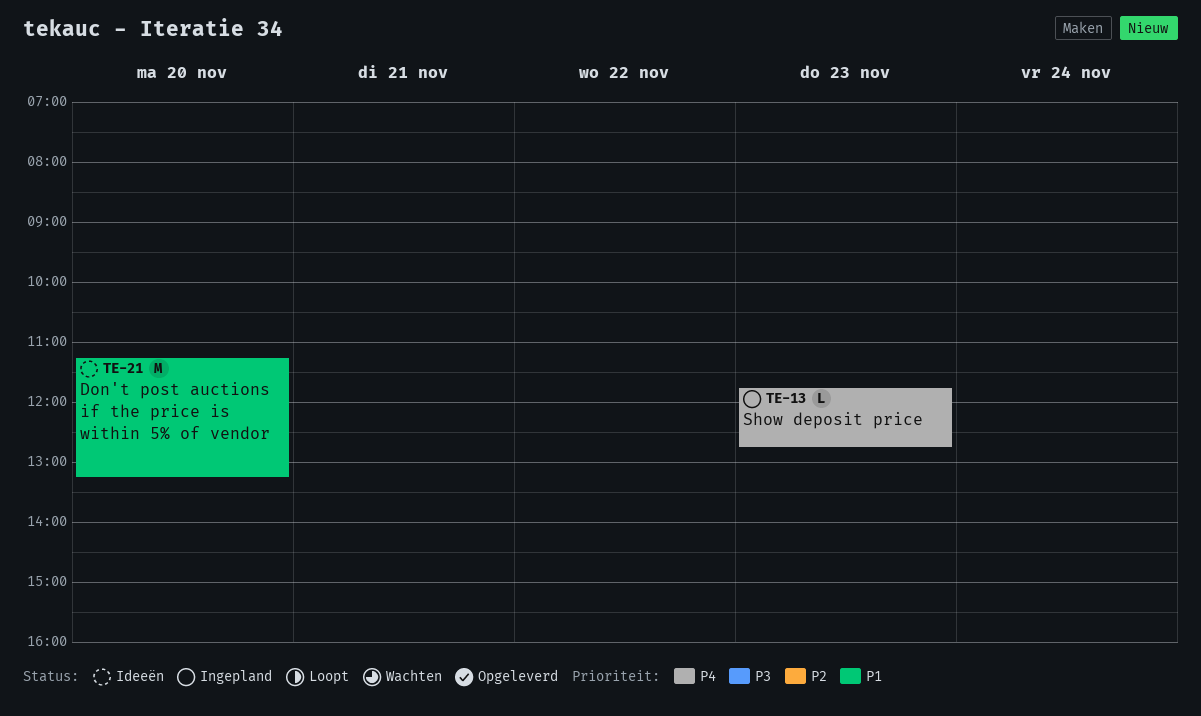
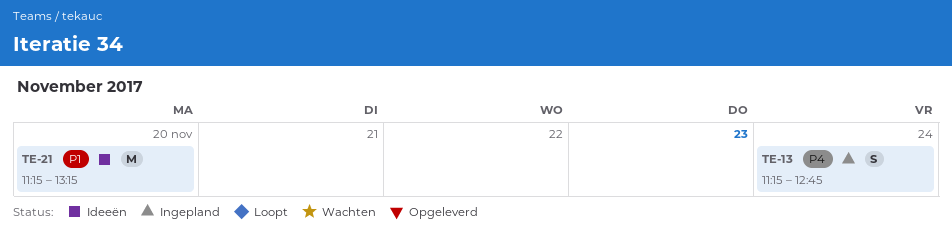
TE-13, estimate: L -> S
TE-13, day: Nov 23 -> Nov 24
TE-13, begins: 11:45 -> 11:15

